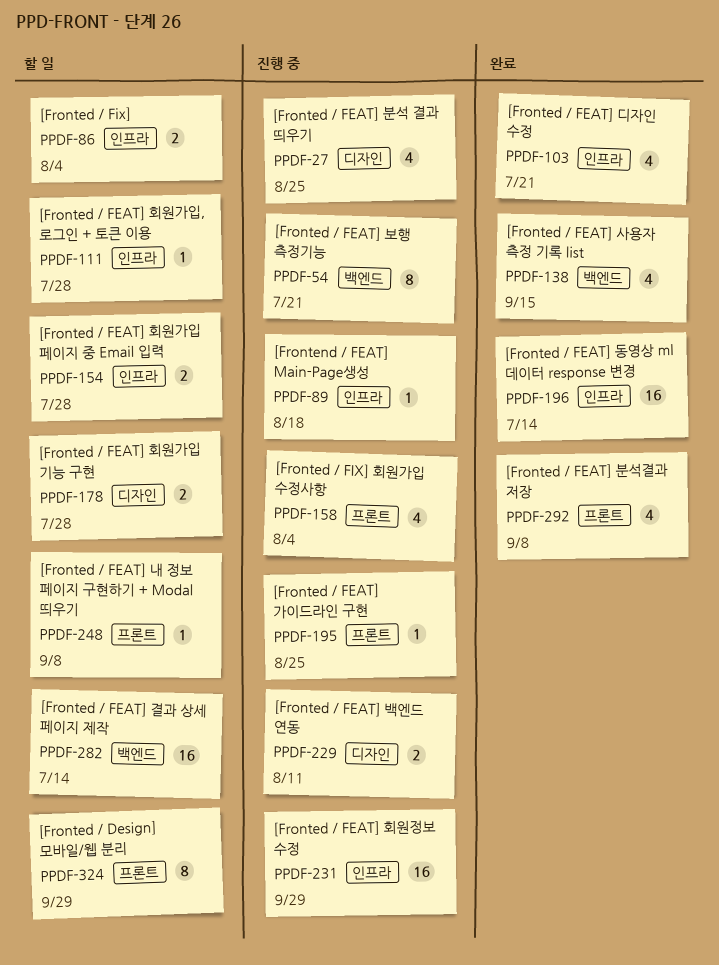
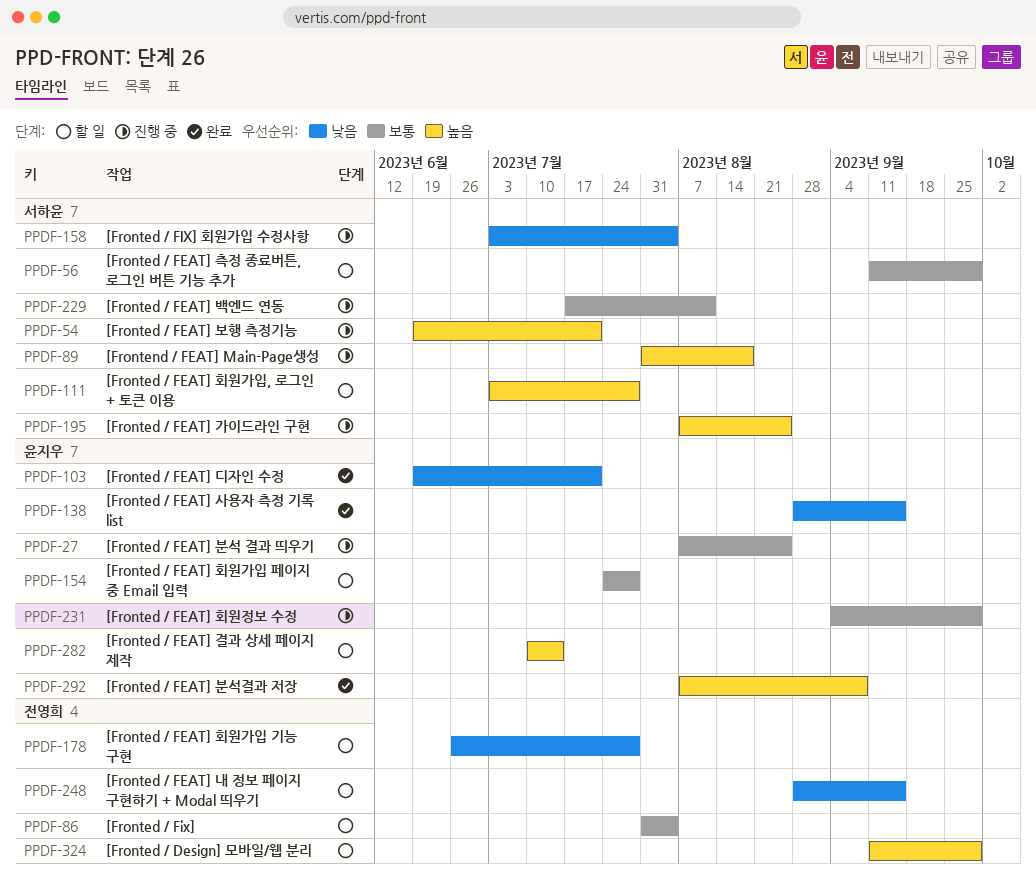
PPDF-56: none -> present
PPDF-196: present -> none
PPDF-248, due: Sep 8 -> Sep 15

